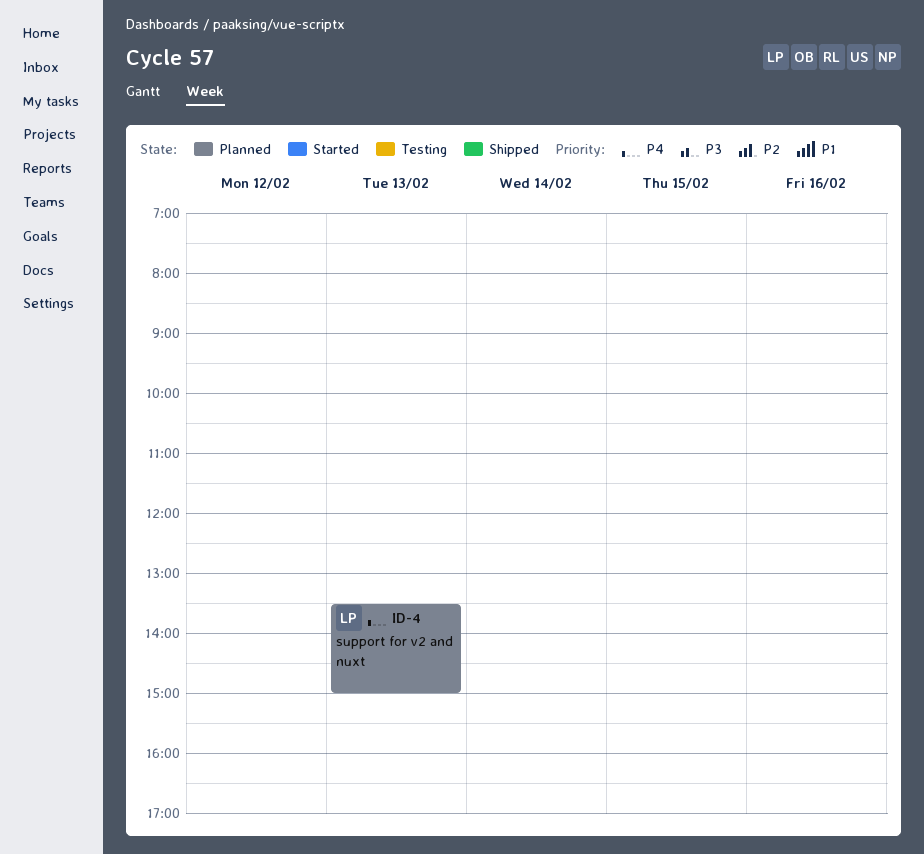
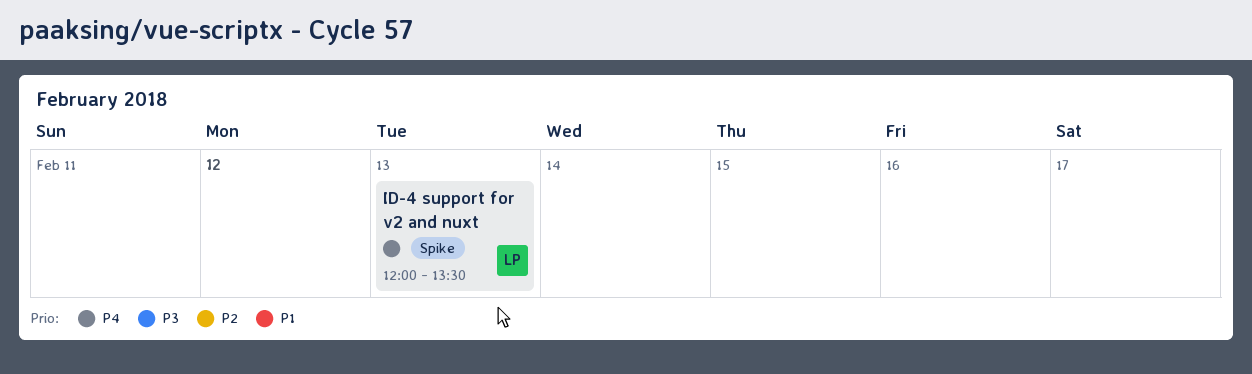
ID-4, begins: 13:30 -> 12:00
ID-4, ends: 15:00 -> 13:30

